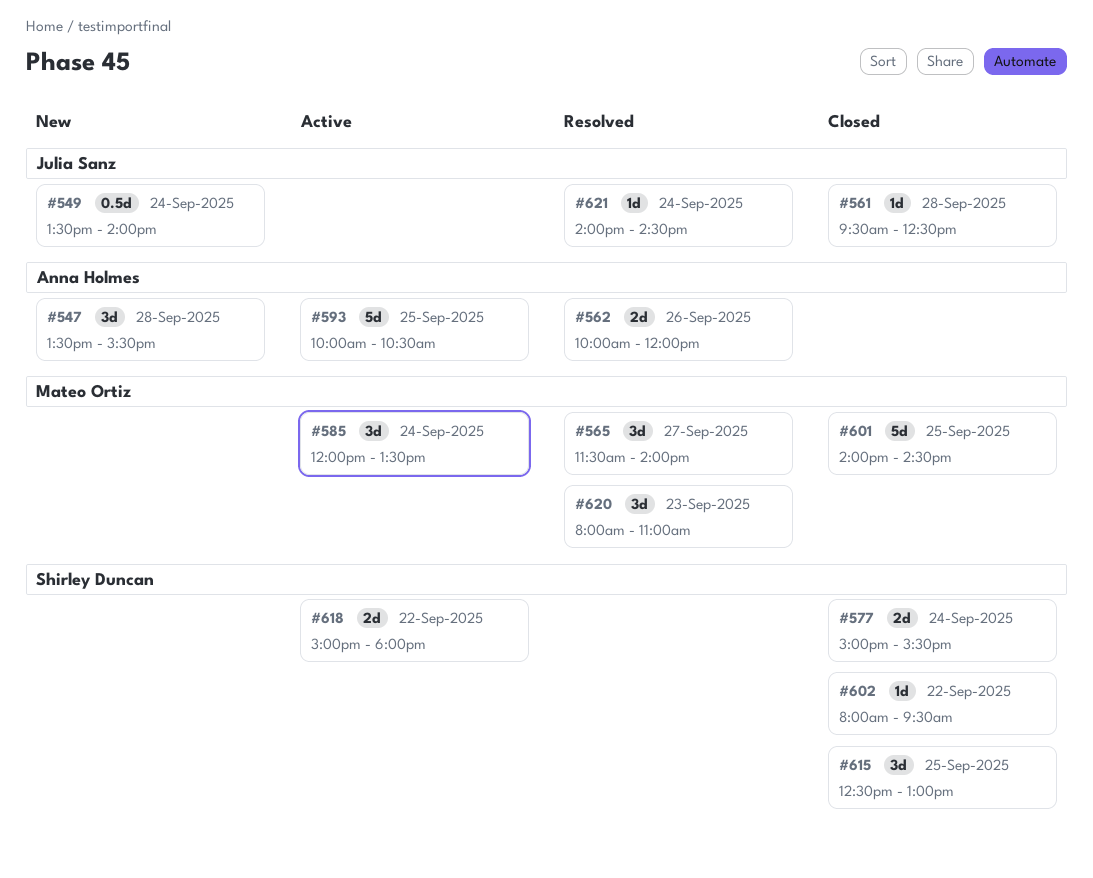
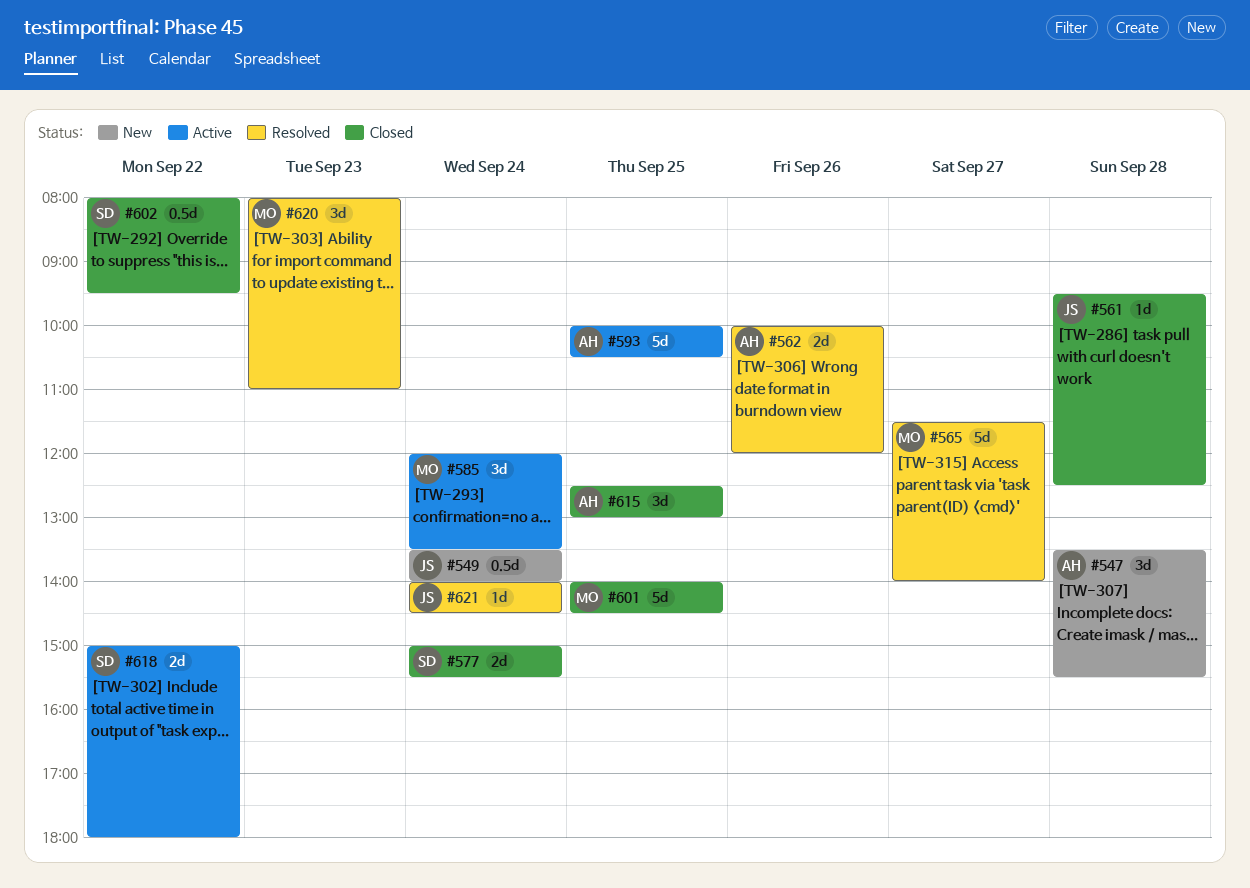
#565, estimate: 3d -> 5d
#602, estimate: 1d -> 0.5d
#615, owner: Shirley Duncan -> Anna Holmes

